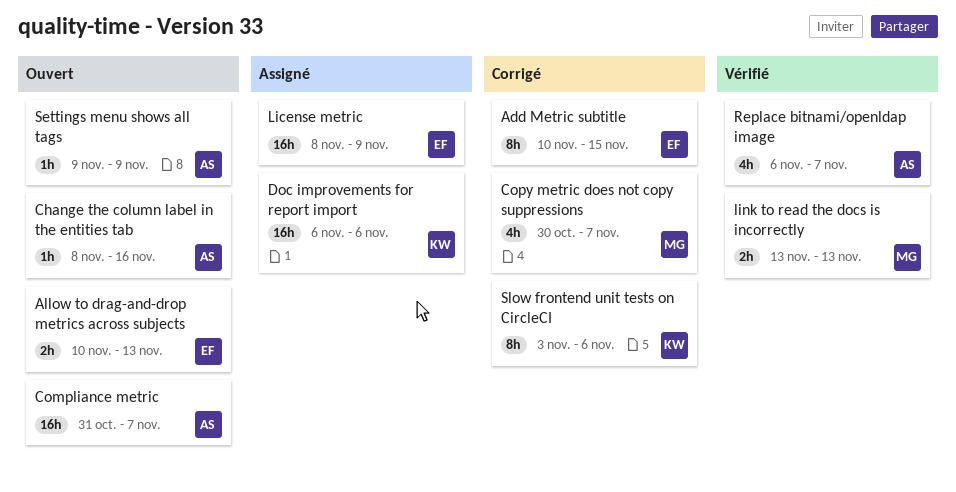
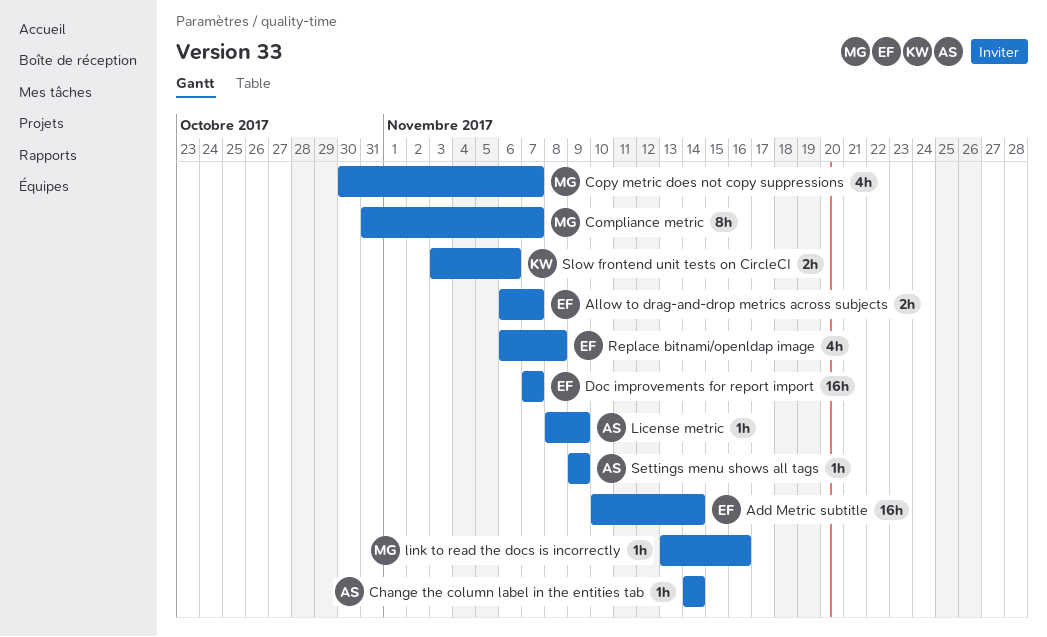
Add Metric subtitle, estimate: 8h -> 16h
Add Metric subtitle, due: Nov 15 -> Nov 14
Allow to drag-and-drop metrics across subjects, start: Nov 10 -> Nov 6
Allow to drag-and-drop metrics across subjects, due: Nov 13 -> Nov 7
Change the column label in the entities tab, start: Nov 8 -> Nov 14
Change the column label in the entities tab, due: Nov 16 -> Nov 14
Compliance metric, owner: AS -> MG
Compliance metric, estimate: 16h -> 8h
Doc improvements for report import, owner: KW -> EF
Doc improvements for report import, start: Nov 6 -> Nov 7
Doc improvements for report import, due: Nov 6 -> Nov 7
License metric, owner: EF -> AS
License metric, estimate: 16h -> 1h
link to read the docs is incorrectly, estimate: 2h -> 1h
link to read the docs is incorrectly, due: Nov 13 -> Nov 16
Replace bitnami/openldap image, owner: AS -> EF
Replace bitnami/openldap image, due: Nov 7 -> Nov 8
Slow frontend unit tests on CircleCI, estimate: 8h -> 2h

